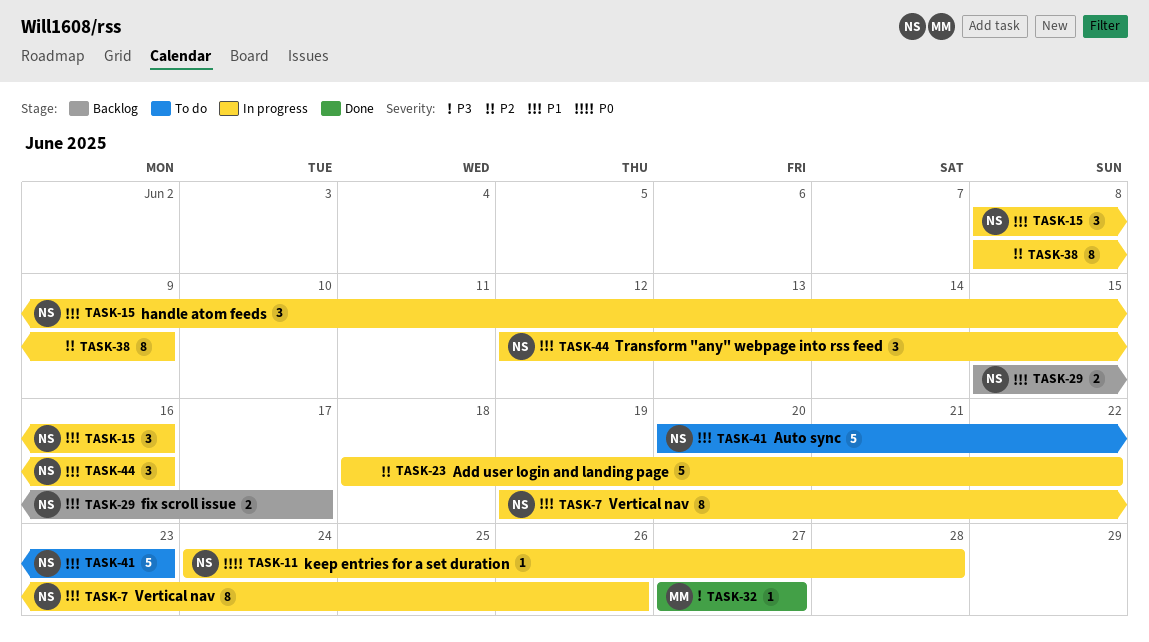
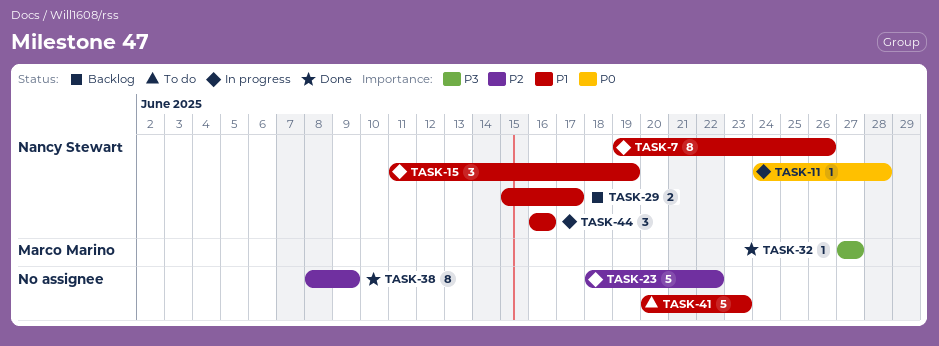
TASK-15, start: Jun 8 -> Jun 11
TASK-15, due: Jun 16 -> Jun 19
TASK-38, status: In progress -> Done
TASK-41, owner: Nancy Stewart -> none
TASK-44, start: Jun 12 -> Jun 16

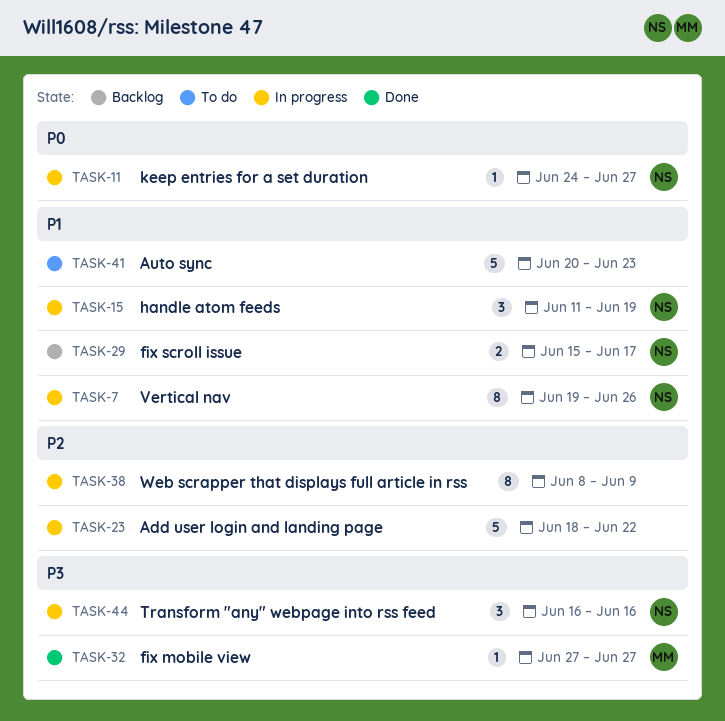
TASK-11, due: Jun 28 -> Jun 27
TASK-38, status: Done -> In progress
TASK-44, priority: P1 -> P3

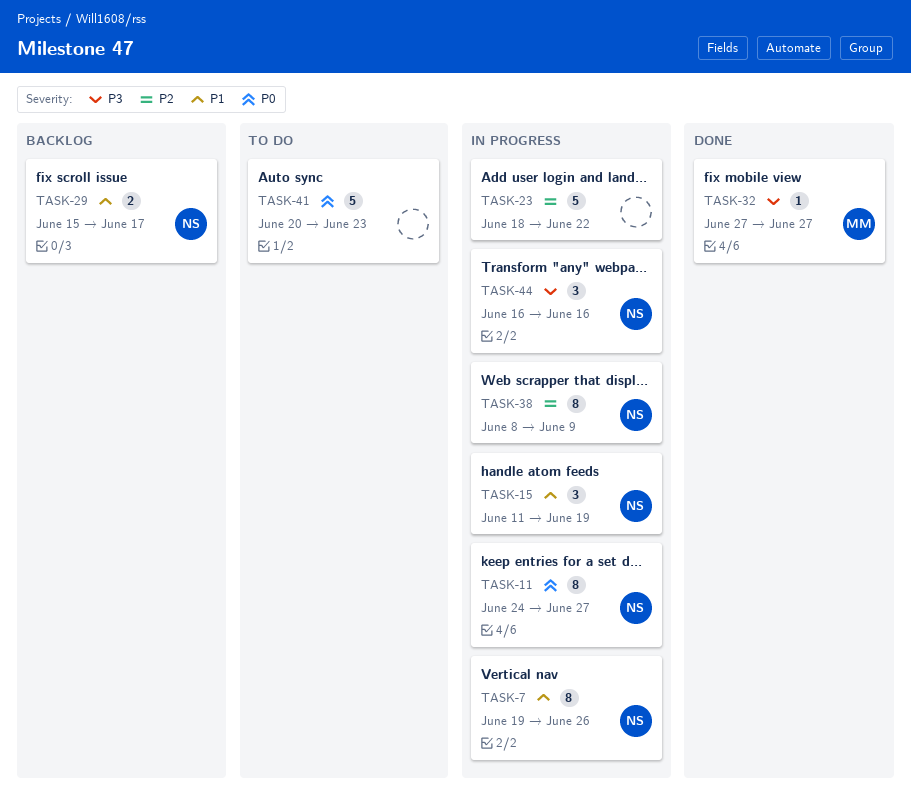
TASK-11, estimate: 1 -> 8
TASK-38, owner: none -> NS
TASK-41, priority: P1 -> P0

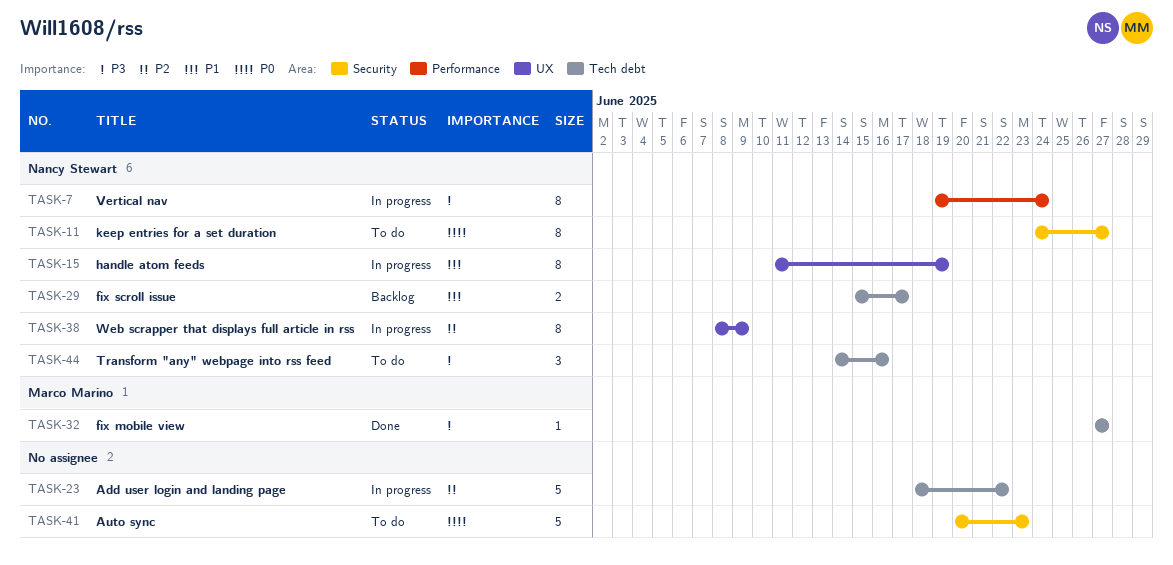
TASK-7, priority: P1 -> P3
TASK-7, due: Jun 26 -> Jun 24
TASK-11, status: In progress -> To do
TASK-15, estimate: 3 -> 8
TASK-44, status: In progress -> To do
TASK-44, start: Jun 16 -> Jun 14

